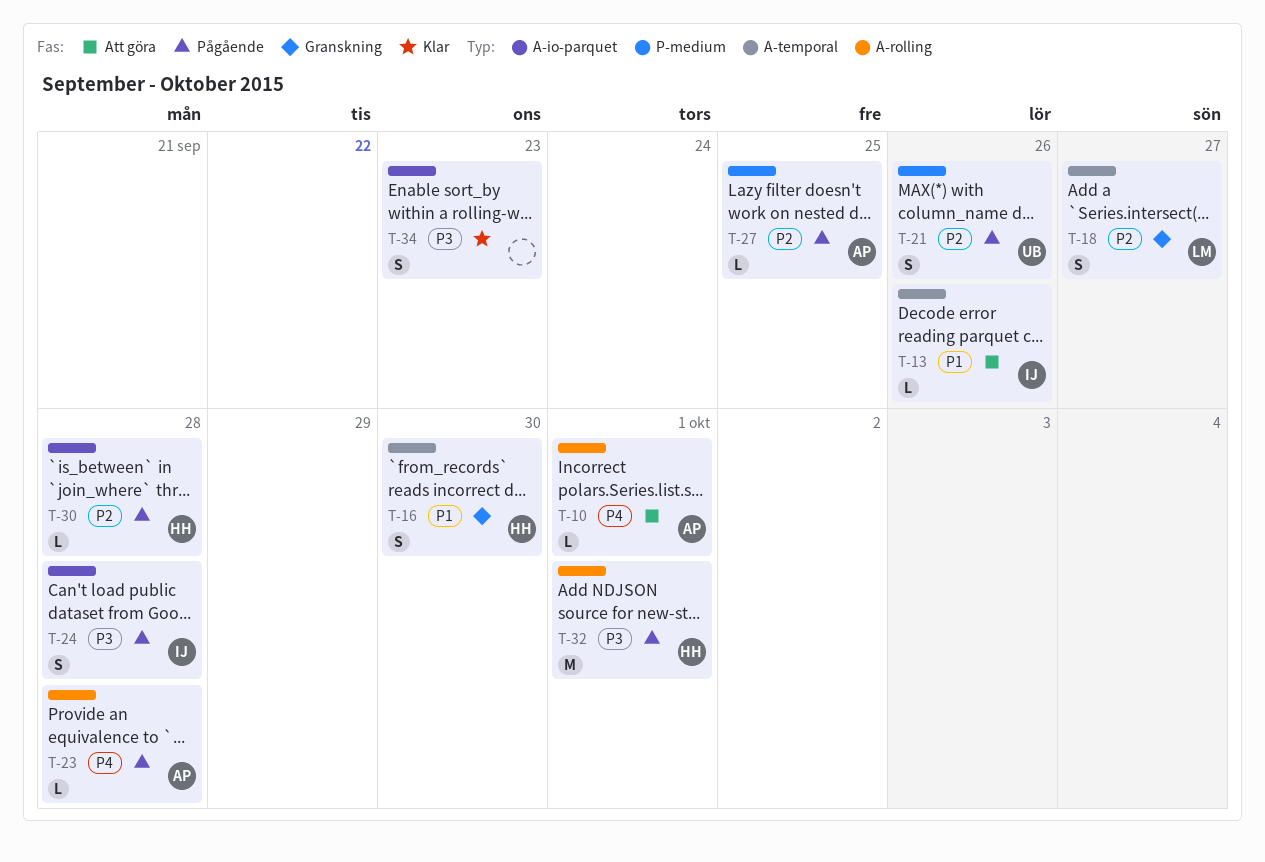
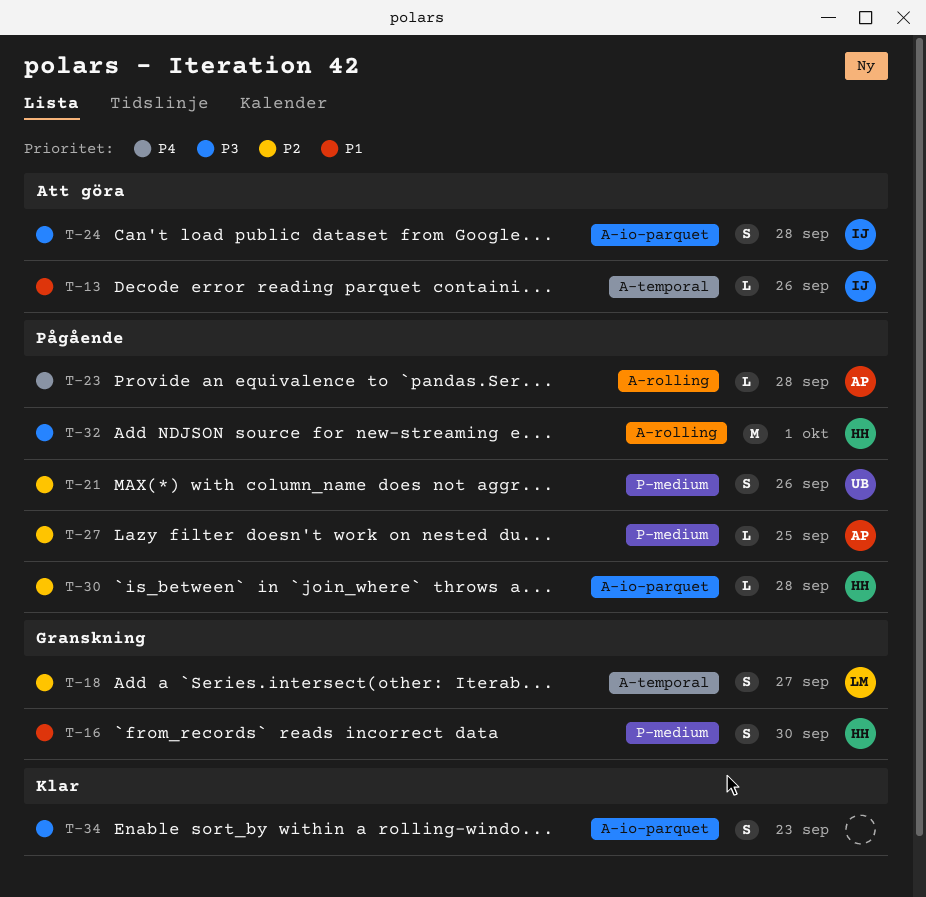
T-10: present -> none
T-16, label: A-temporal -> P-medium
T-24, status: Pågående -> Att göra

